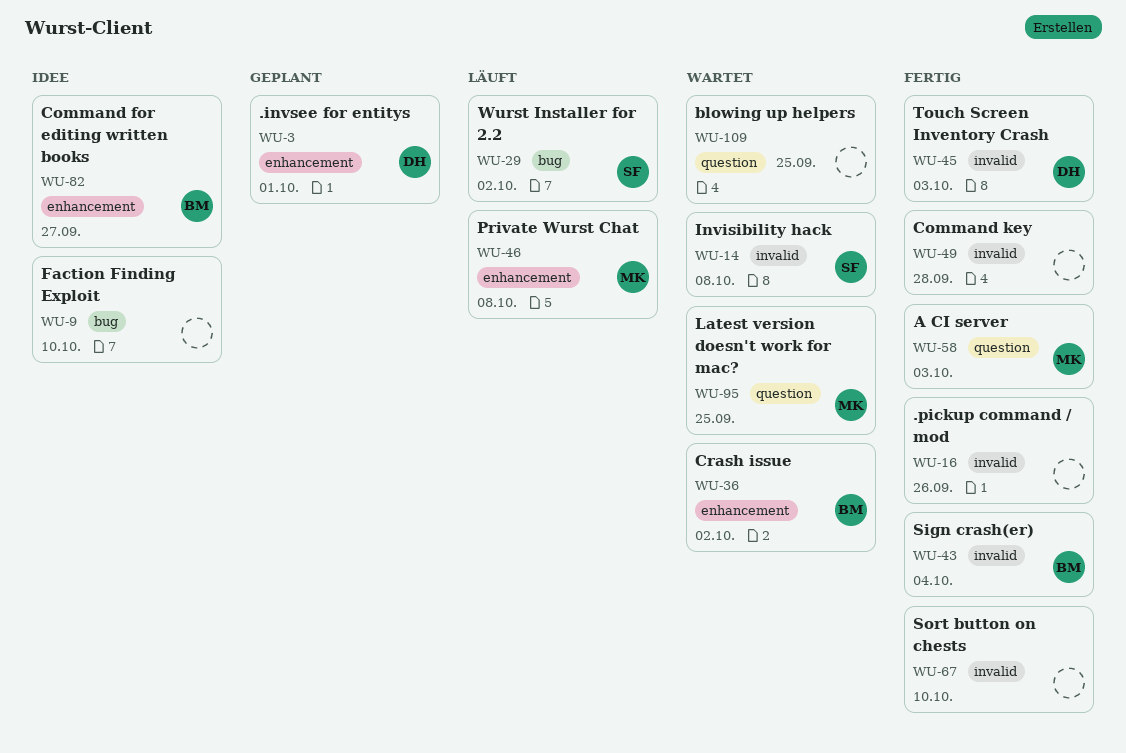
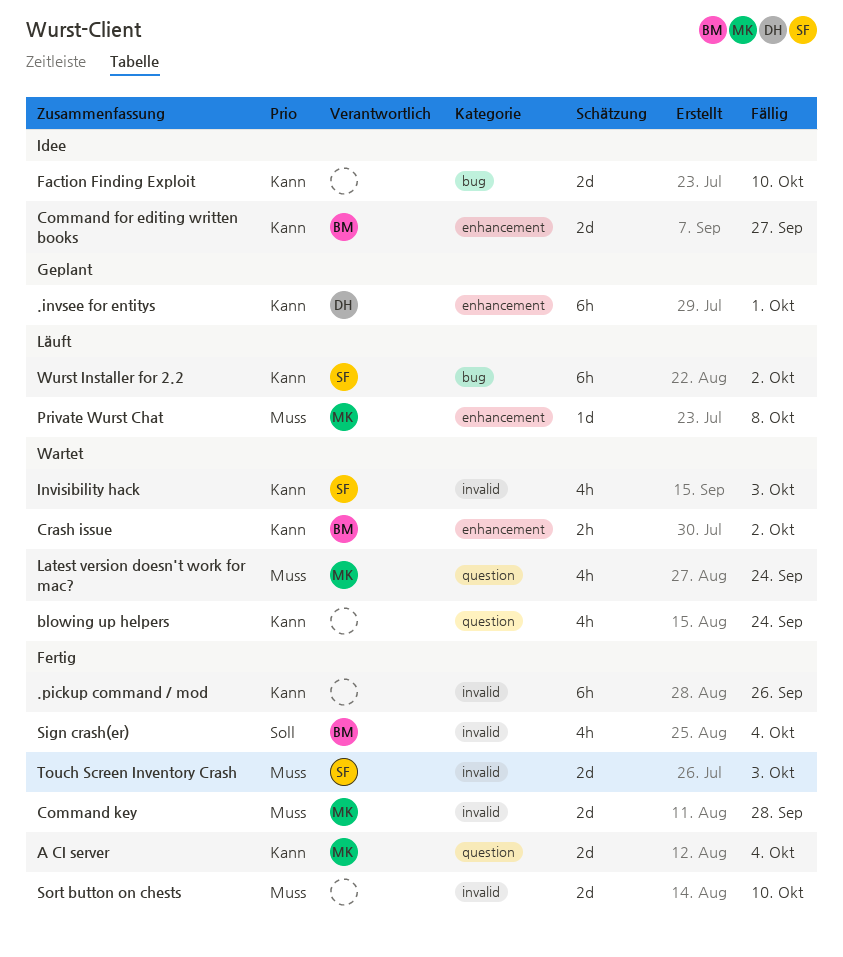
A CI server, due: Oct 3 -> Oct 4
blowing up helpers, due: Sep 25 -> Sep 24
Command key, owner: none -> MK
Invisibility hack, due: Oct 8 -> Oct 3
Latest version doesn't work for mac?, due: Sep 25 -> Sep 24
Touch Screen Inventory Crash, owner: DH -> SF

